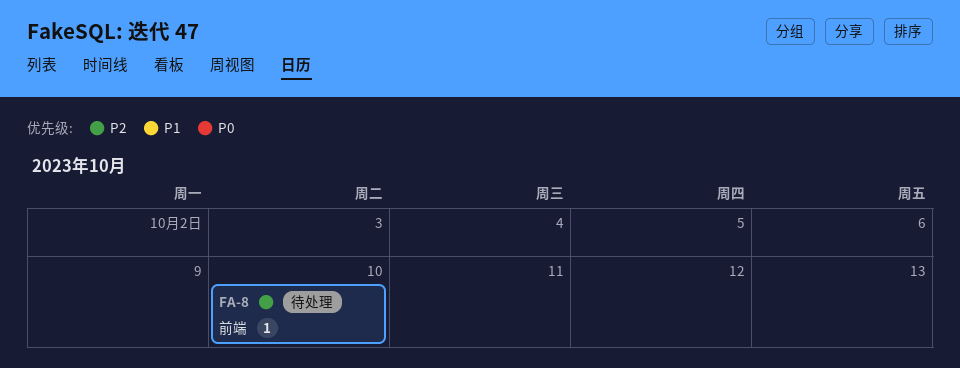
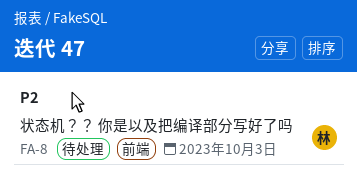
FA-8, due: Oct 10 -> Oct 3

